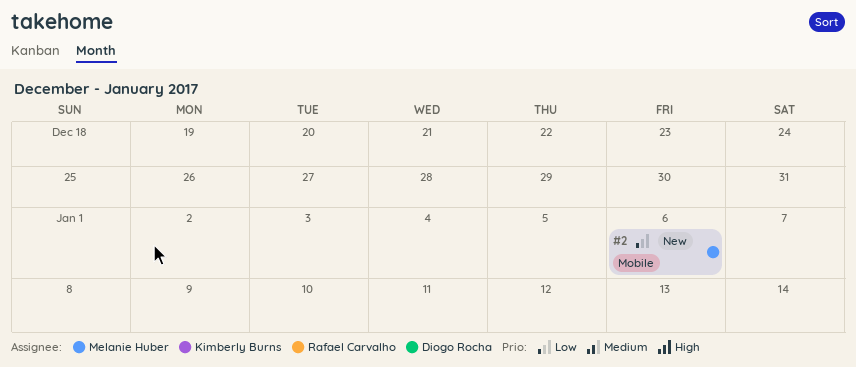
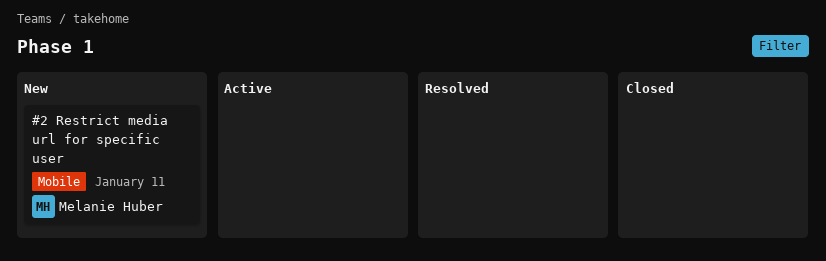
#2, due: Jan 6 -> Jan 11

